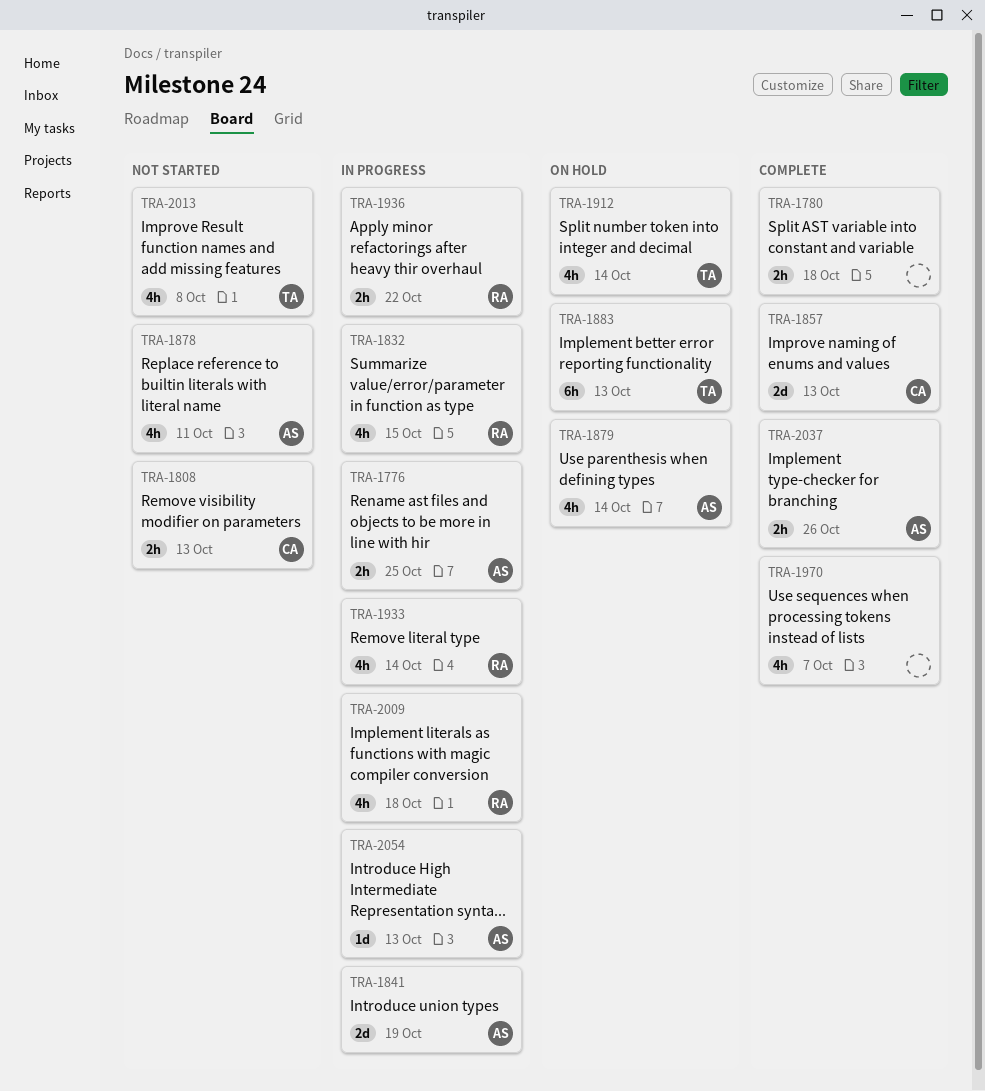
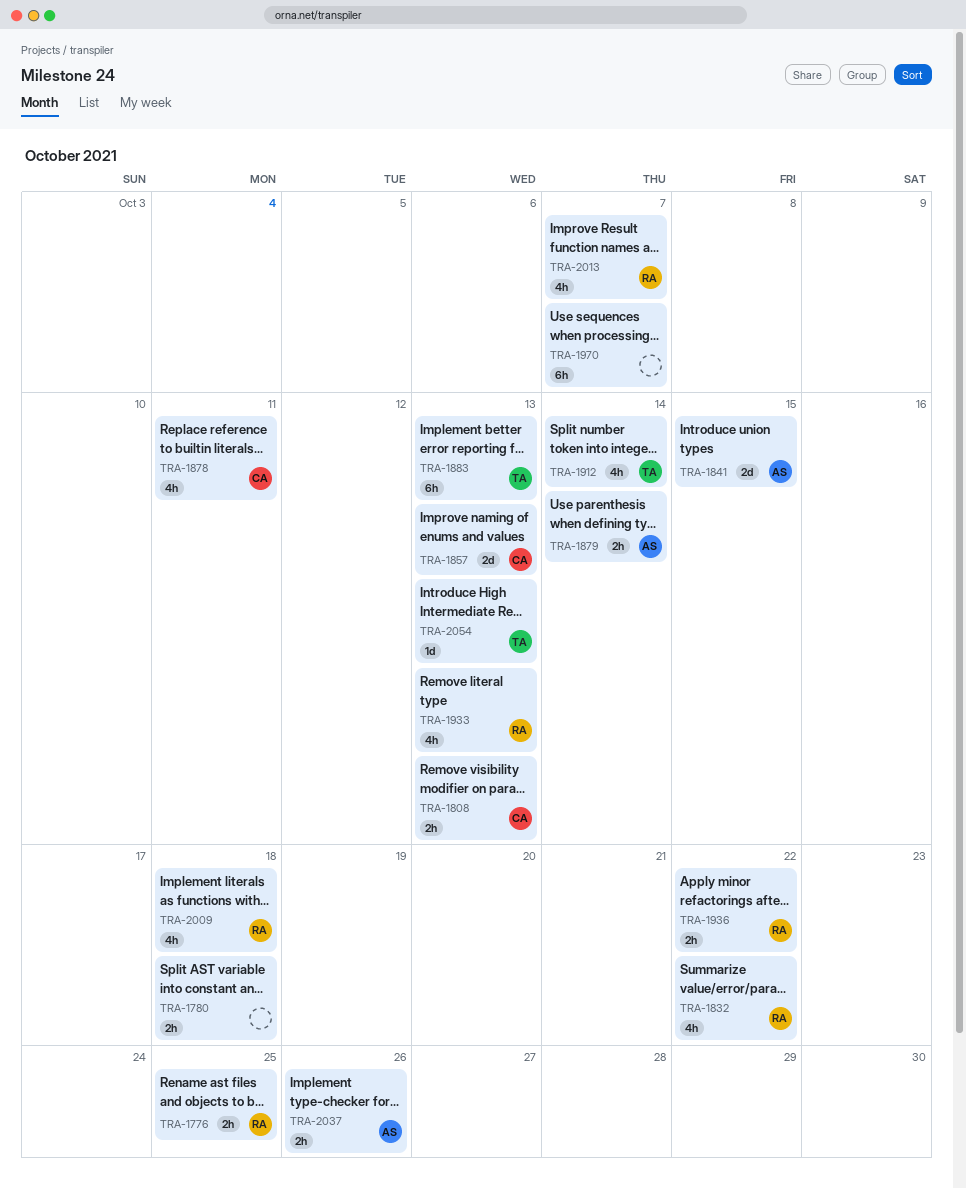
TRA-1776, owner: AS -> RA
TRA-1832, due: Oct 15 -> Oct 22
TRA-1841, due: Oct 19 -> Oct 15
TRA-1878, owner: AS -> CA
TRA-1879, estimate: 4h -> 2h
TRA-1933, due: Oct 14 -> Oct 13
TRA-1970, estimate: 4h -> 6h
TRA-2013, owner: TA -> RA
TRA-2013, due: Oct 8 -> Oct 7
TRA-2054, owner: AS -> TA

